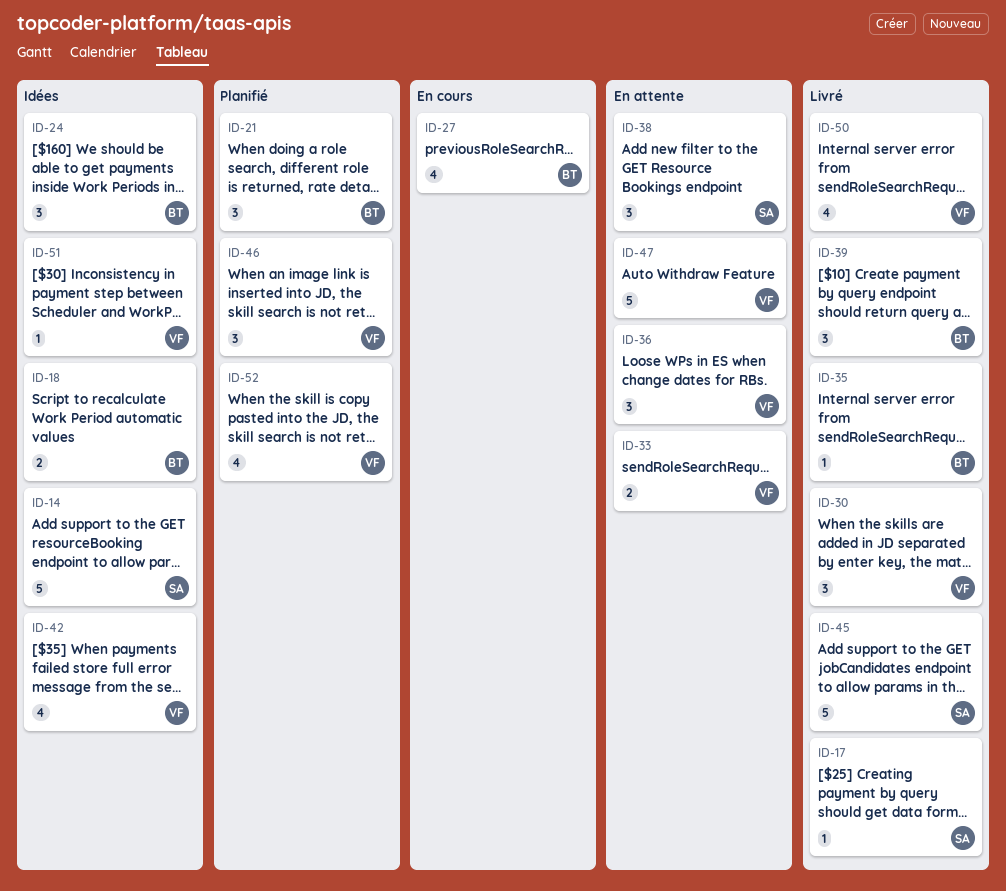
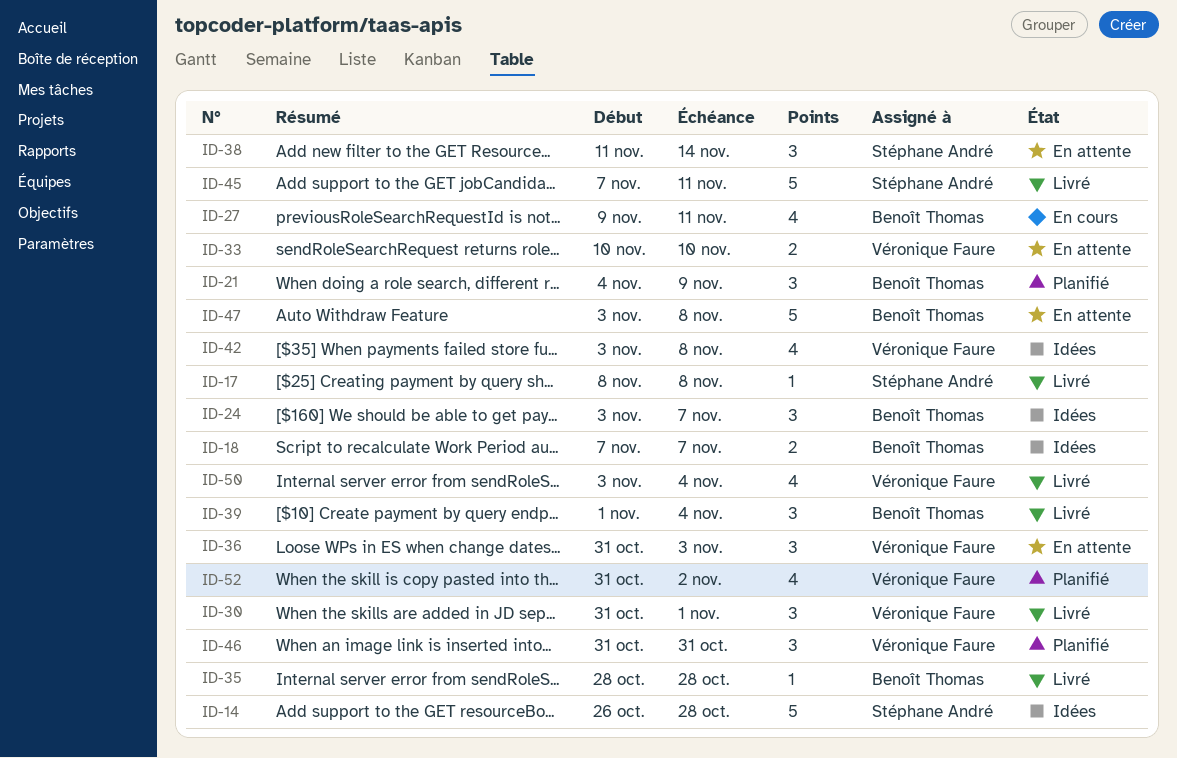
ID-47, owner: Véronique Faure -> Benoît Thomas
ID-51: present -> none

